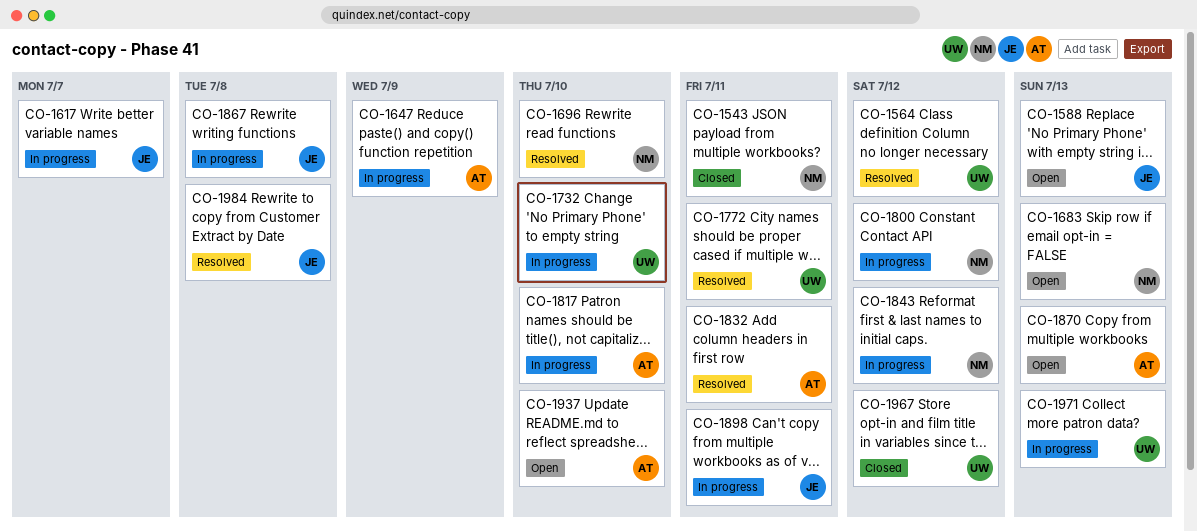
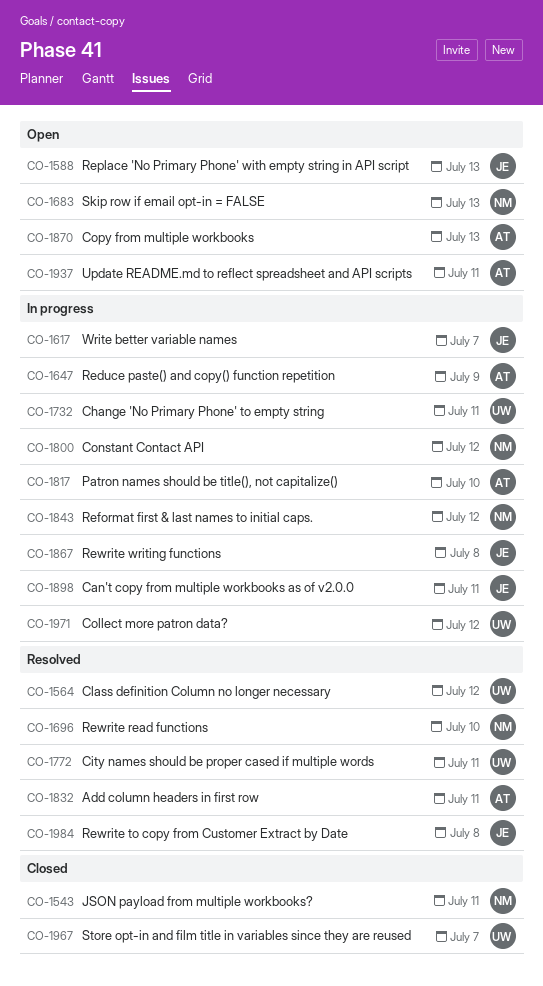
CO-1732, due: Jul 10 -> Jul 11
CO-1937, due: Jul 10 -> Jul 11
CO-1967, due: Jul 12 -> Jul 7
CO-1971, due: Jul 13 -> Jul 12

